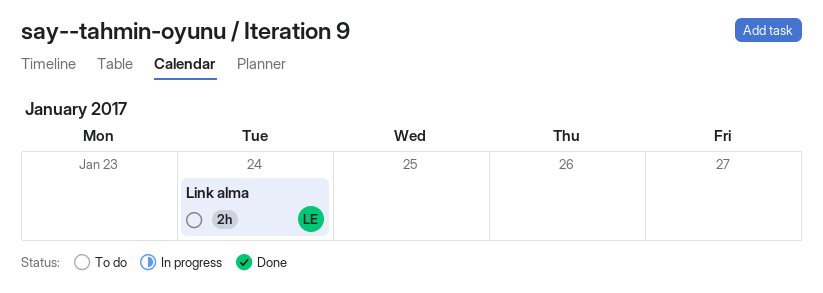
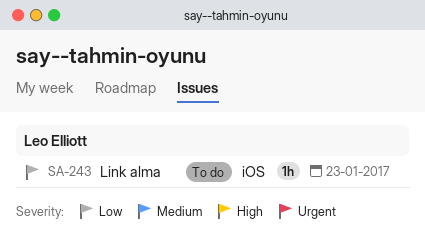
Link alma, estimate: 2h -> 1h
Link alma, due: Jan 24 -> Jan 23

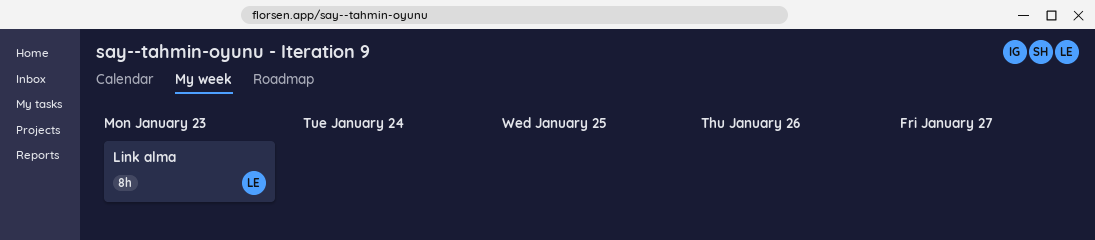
Link alma, estimate: 1h -> 8h

